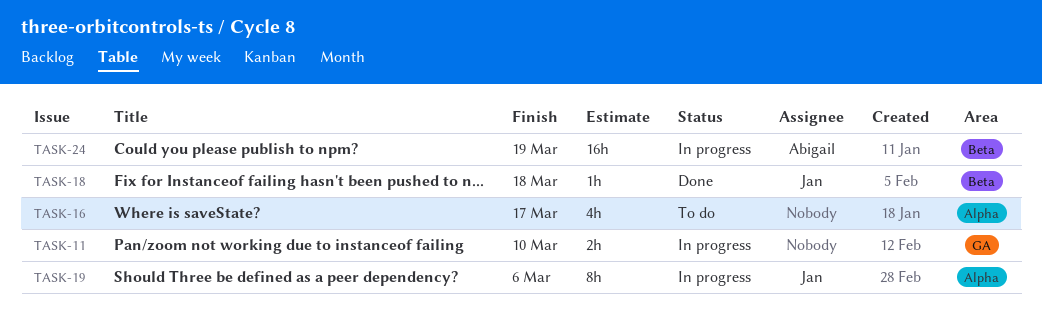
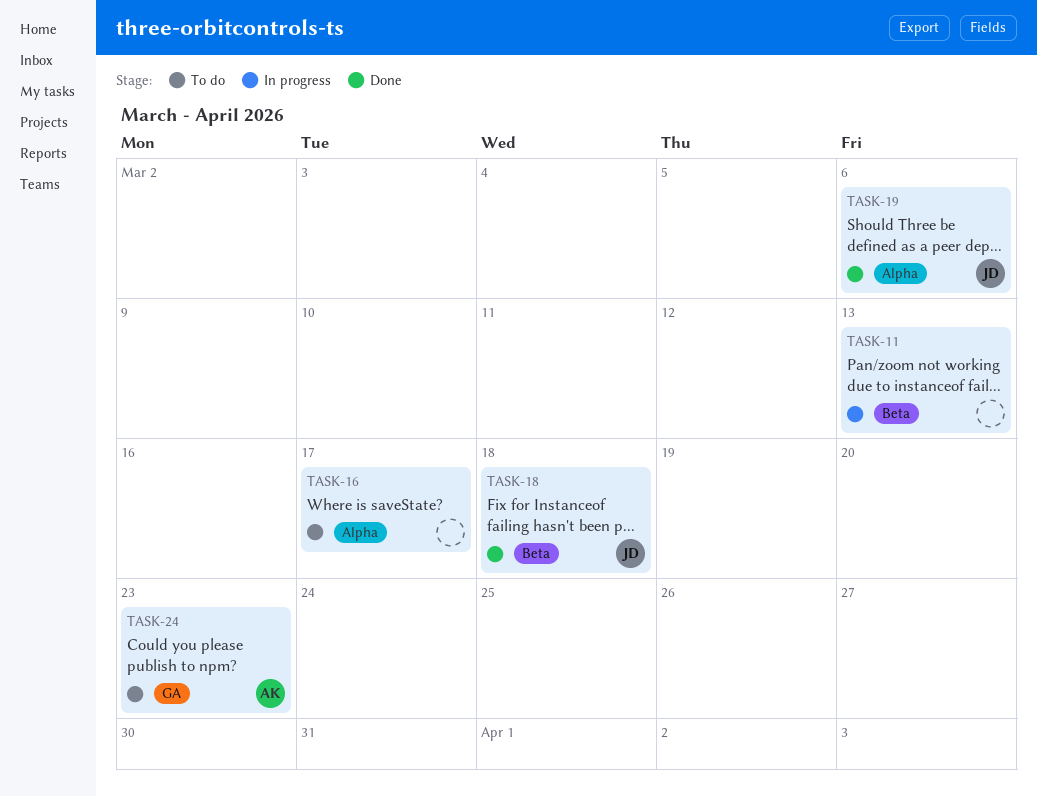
TASK-11, label: GA -> Beta
TASK-11, due: Mar 10 -> Mar 13
TASK-19, status: In progress -> Done
TASK-24, status: In progress -> To do
TASK-24, label: Beta -> GA
TASK-24, due: Mar 19 -> Mar 23

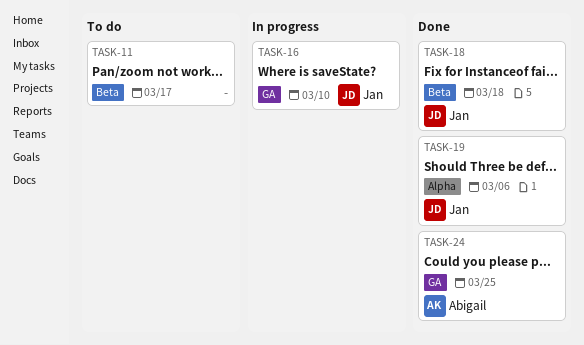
TASK-11, status: In progress -> To do
TASK-11, due: Mar 13 -> Mar 17
TASK-16, status: To do -> In progress
TASK-16, owner: none -> Jan
TASK-16, label: Alpha -> GA
TASK-16, due: Mar 17 -> Mar 10
TASK-24, status: To do -> Done
TASK-24, due: Mar 23 -> Mar 25

